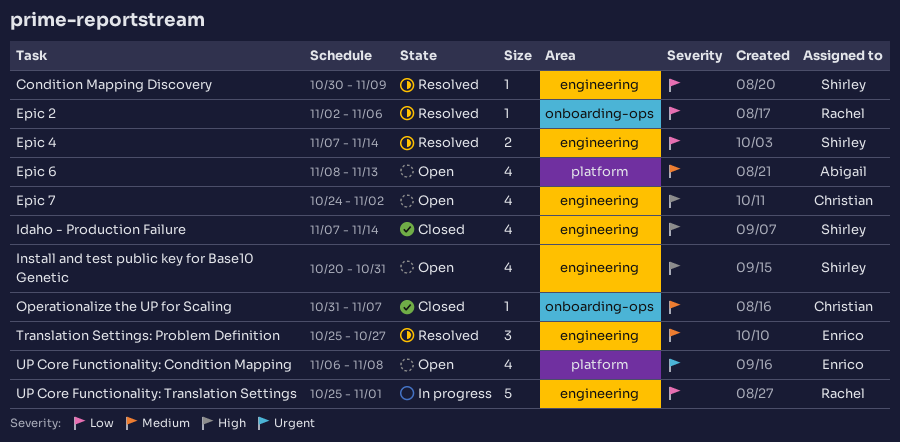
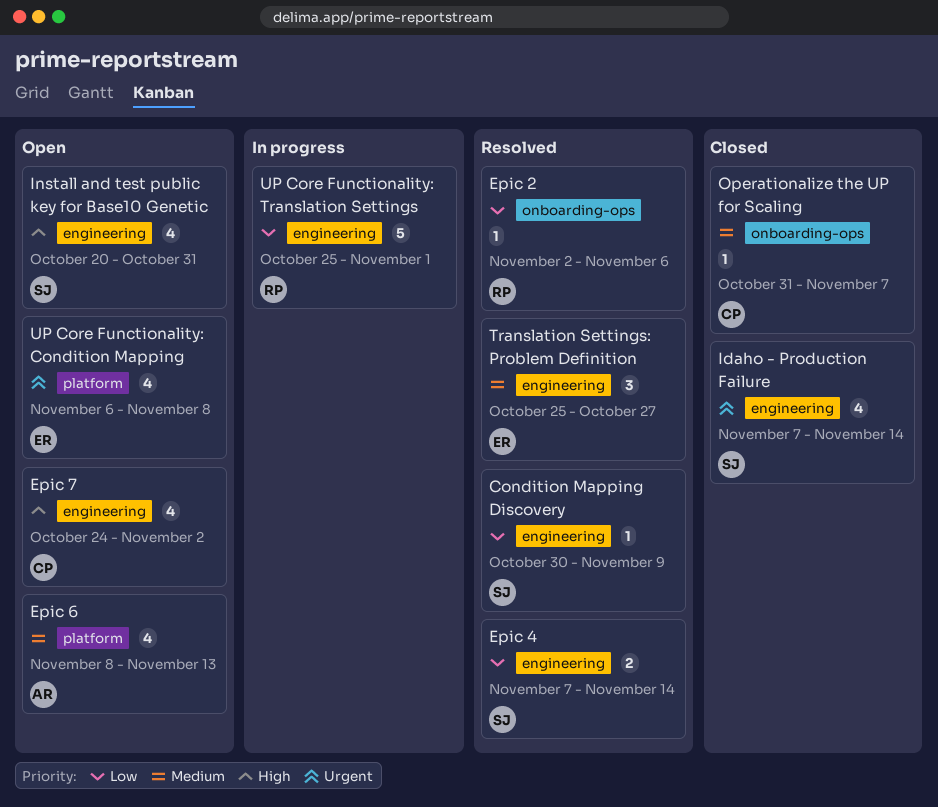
Idaho - Production Failure, priority: High -> Urgent

